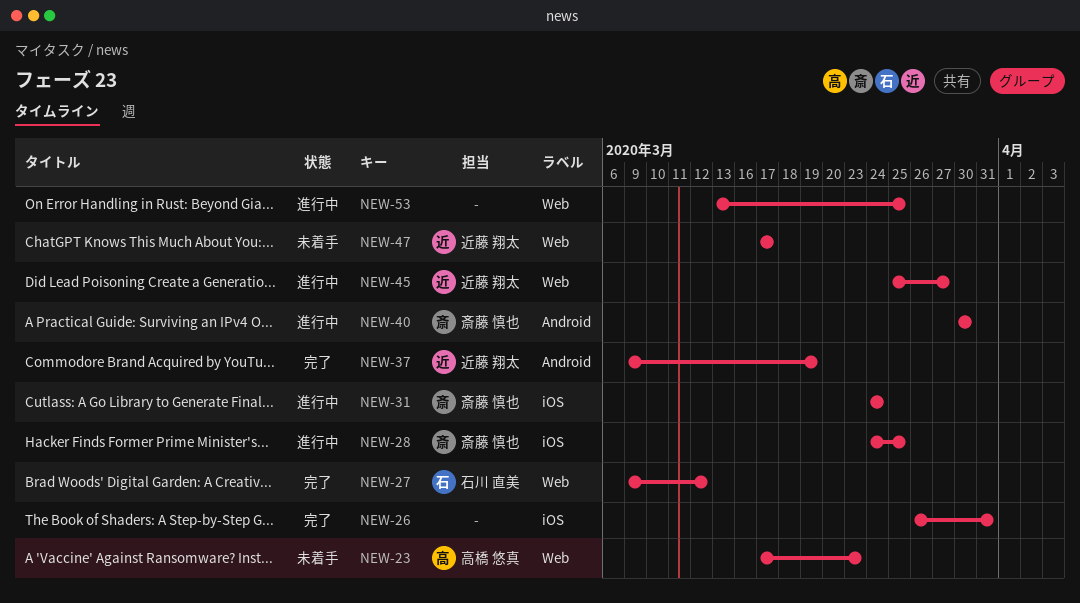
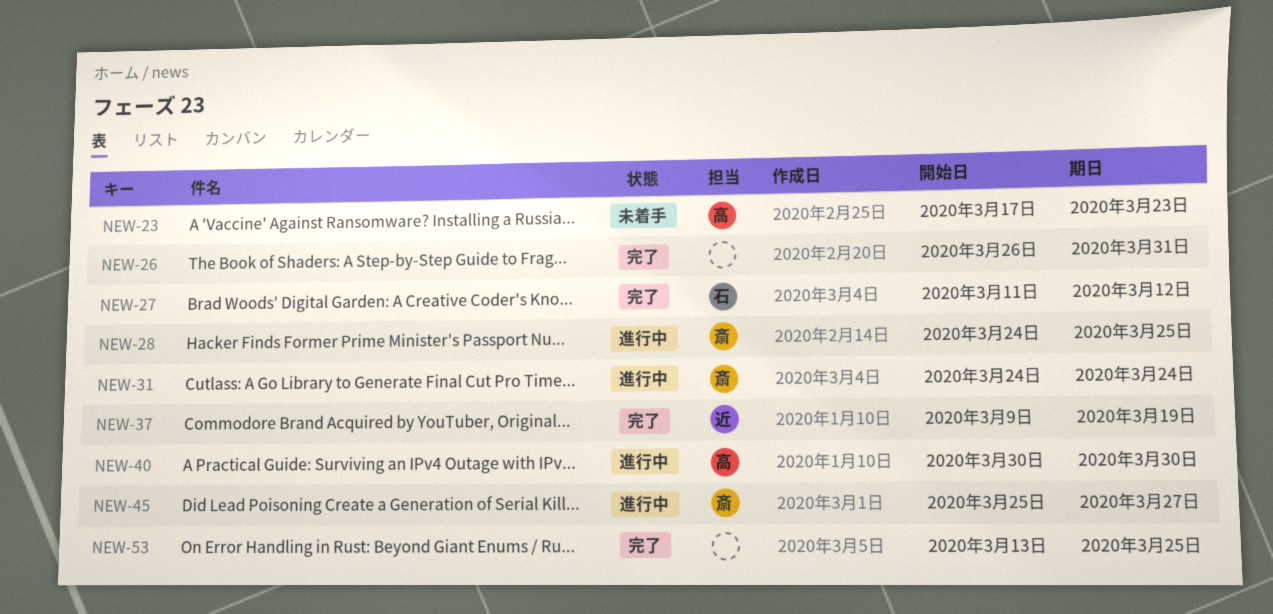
NEW-27, start: Mar 9 -> Mar 11
NEW-40, owner: 斎藤 慎也 -> 高橋 悠真
NEW-45, owner: 近藤 翔太 -> 斎藤 慎也
NEW-47: present -> none
NEW-53, status: 進行中 -> 完了

